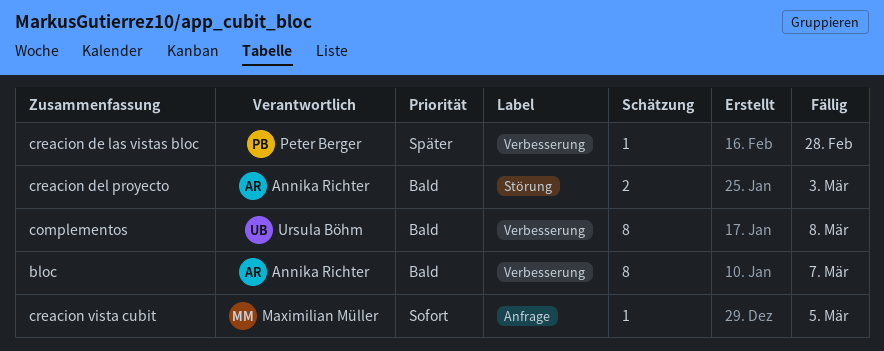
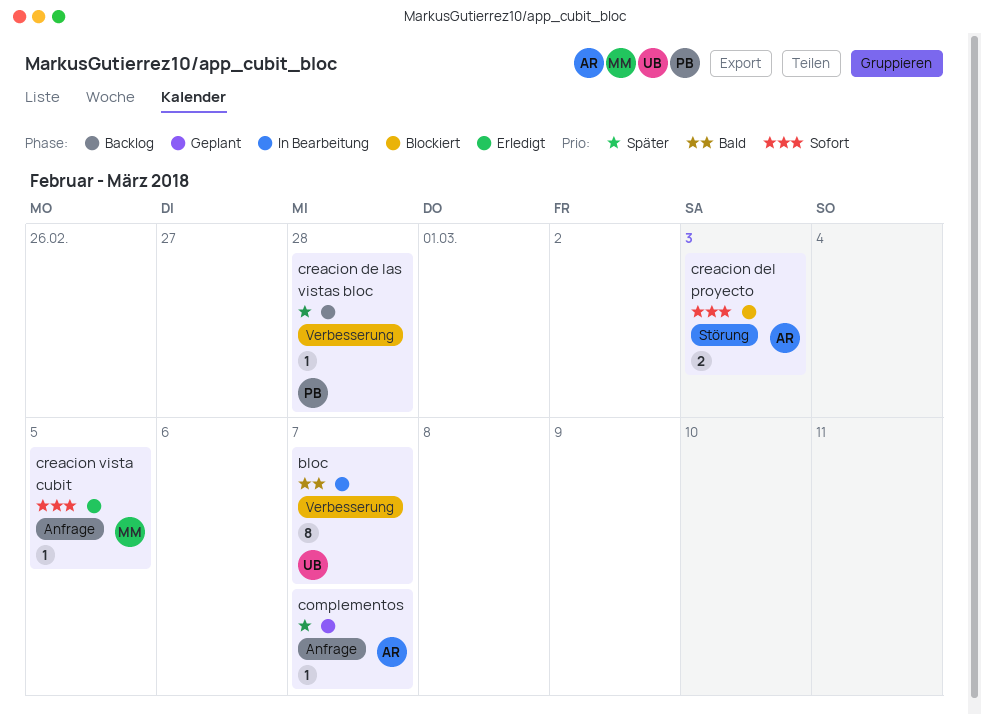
bloc, owner: Annika Richter -> Ursula Böhm
complementos, owner: Ursula Böhm -> Annika Richter
complementos, priority: Bald -> Später
complementos, label: Verbesserung -> Anfrage
complementos, estimate: 8 -> 1
complementos, due: Mar 8 -> Mar 7
creacion del proyecto, priority: Bald -> Sofort

